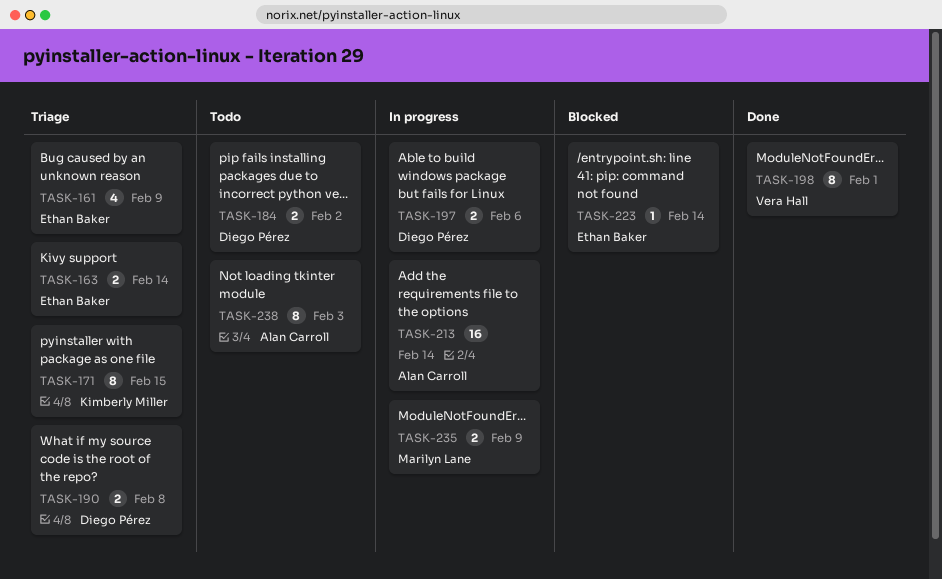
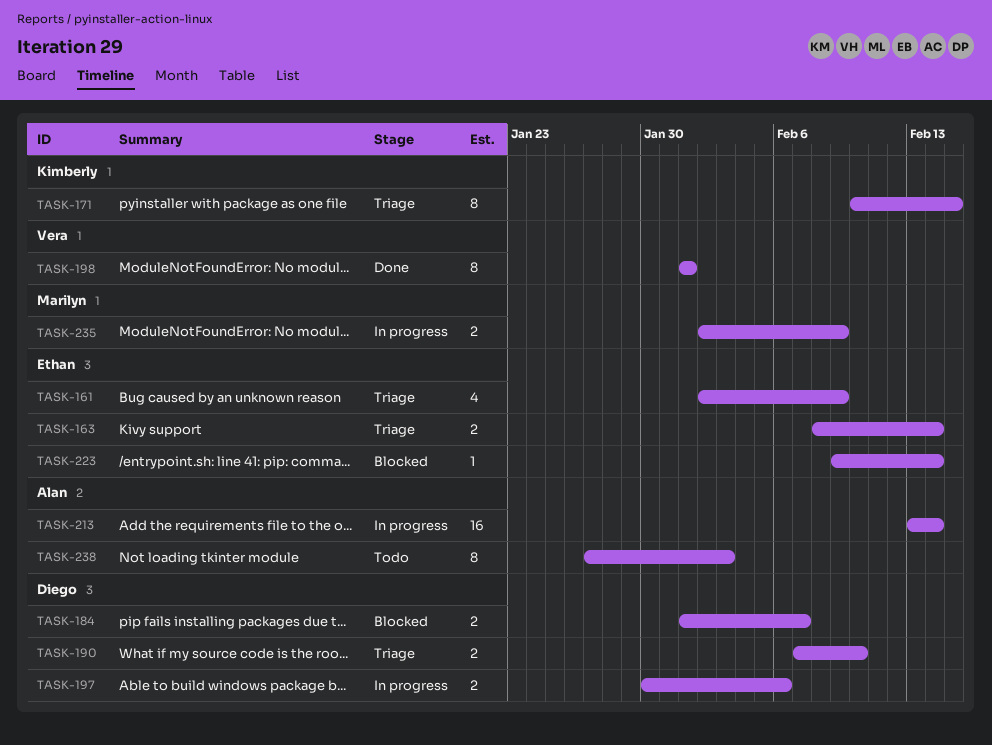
TASK-184, status: Todo -> Blocked
TASK-184, due: Feb 2 -> Feb 7
TASK-190, due: Feb 8 -> Feb 10

